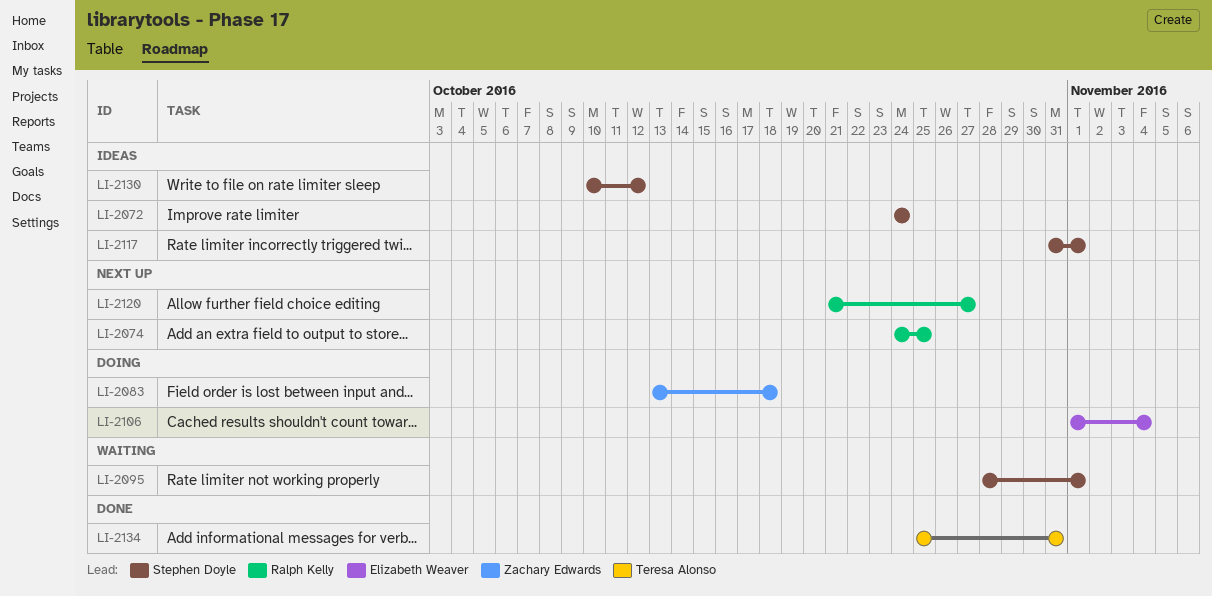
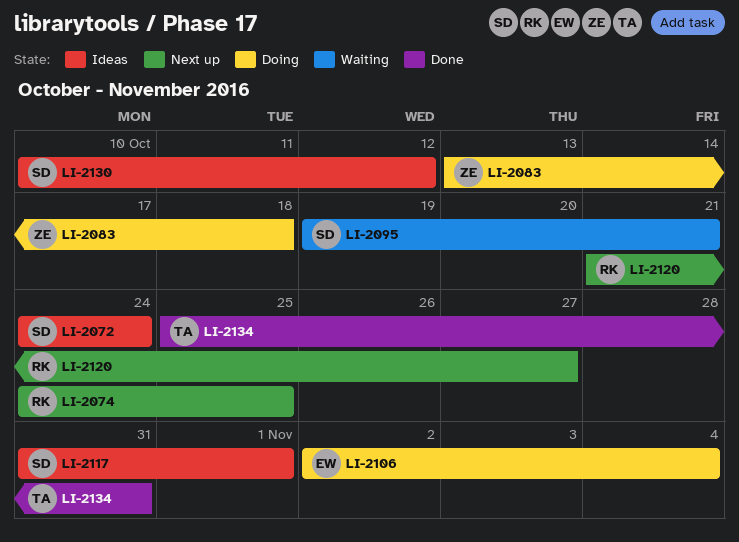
LI-2095, start: Oct 28 -> Oct 19
LI-2095, due: Nov 1 -> Oct 21
LI-2106, start: Nov 1 -> Nov 2

